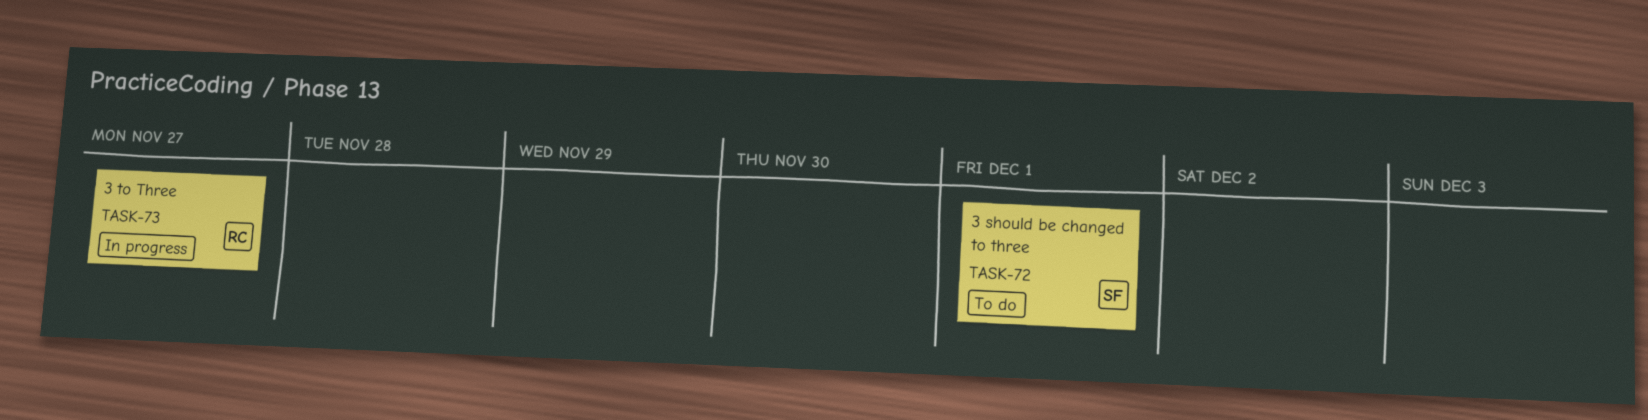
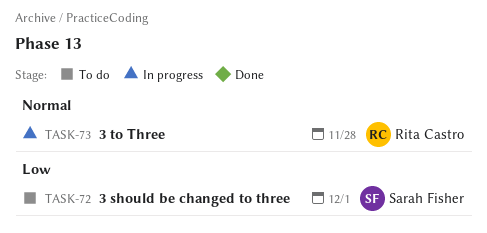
TASK-73, due: Nov 27 -> Nov 28

